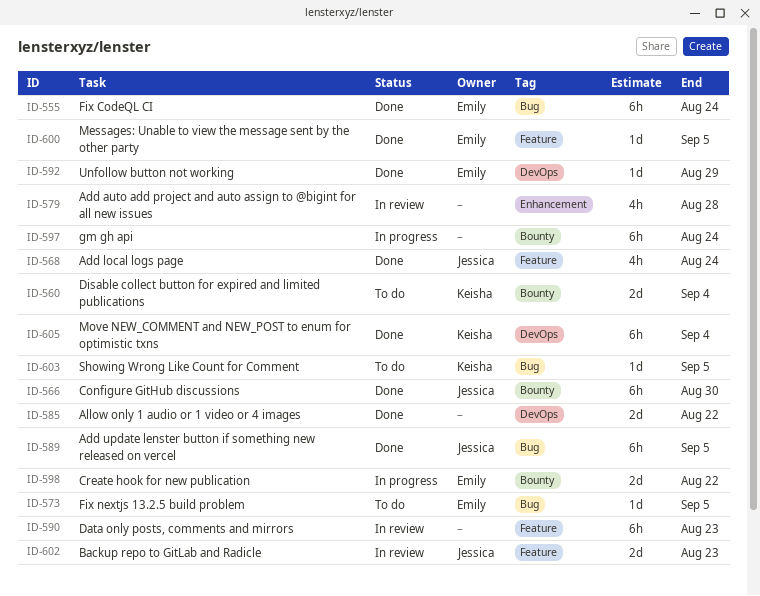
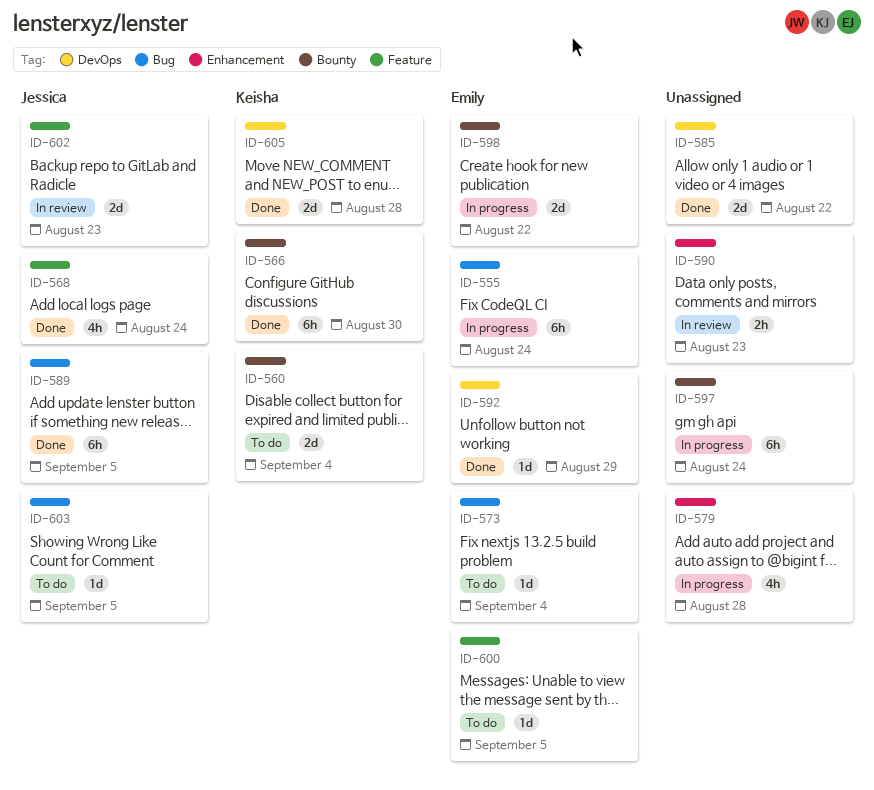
ID-555, status: Done -> In progress
ID-566, owner: Jessica -> Keisha
ID-573, due: Sep 5 -> Sep 4
ID-579, status: In review -> In progress
ID-590, label: Feature -> Enhancement
ID-590, estimate: 6h -> 2h
ID-600, status: Done -> To do
ID-603, owner: Keisha -> Jessica
ID-605, estimate: 6h -> 2d
ID-605, due: Sep 4 -> Aug 28

